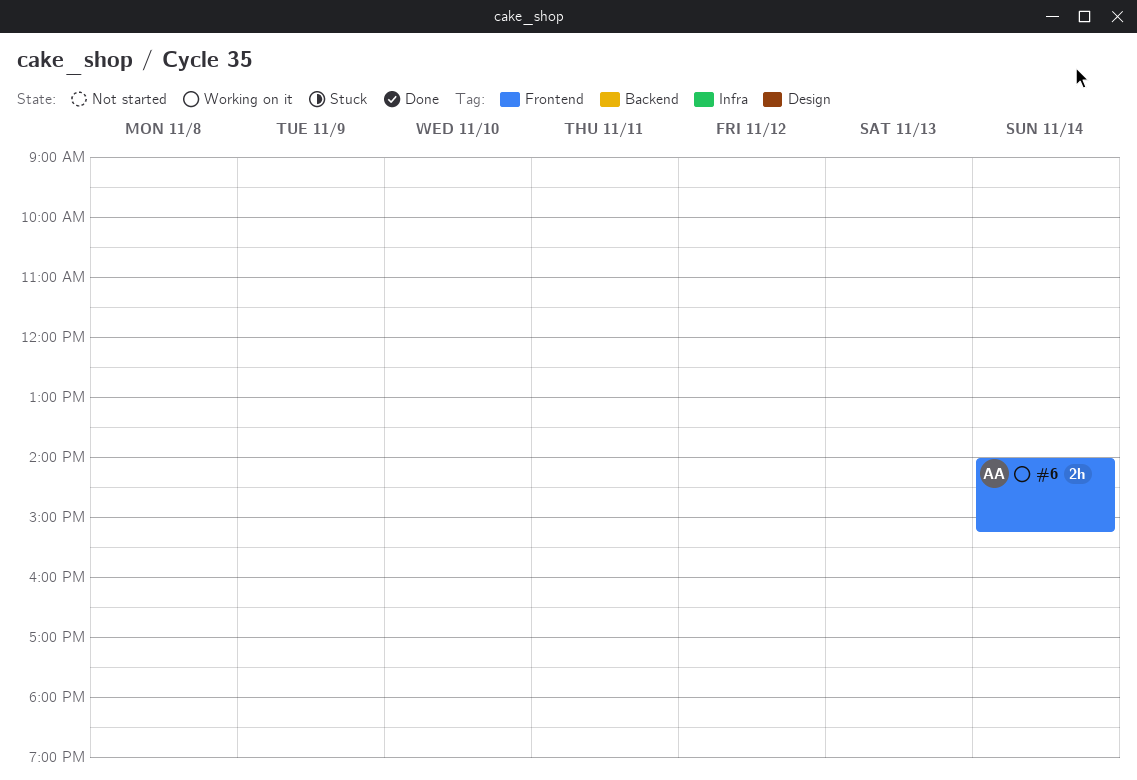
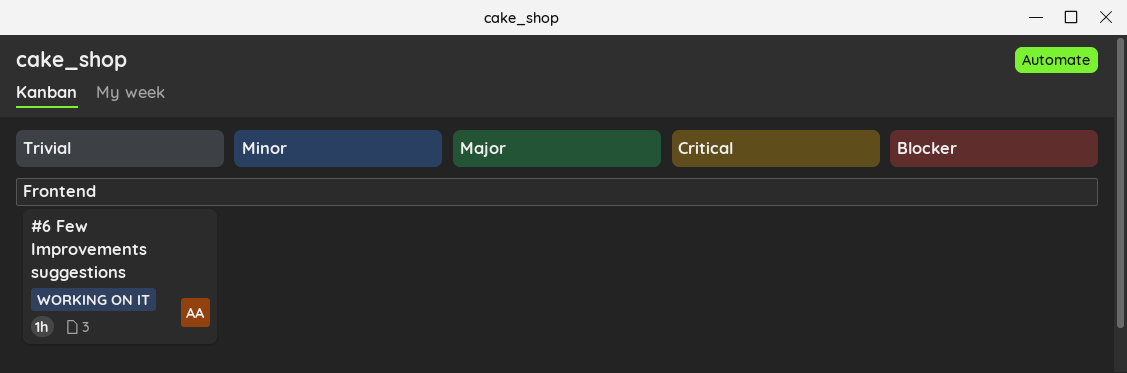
#6, estimate: 2h -> 1h

